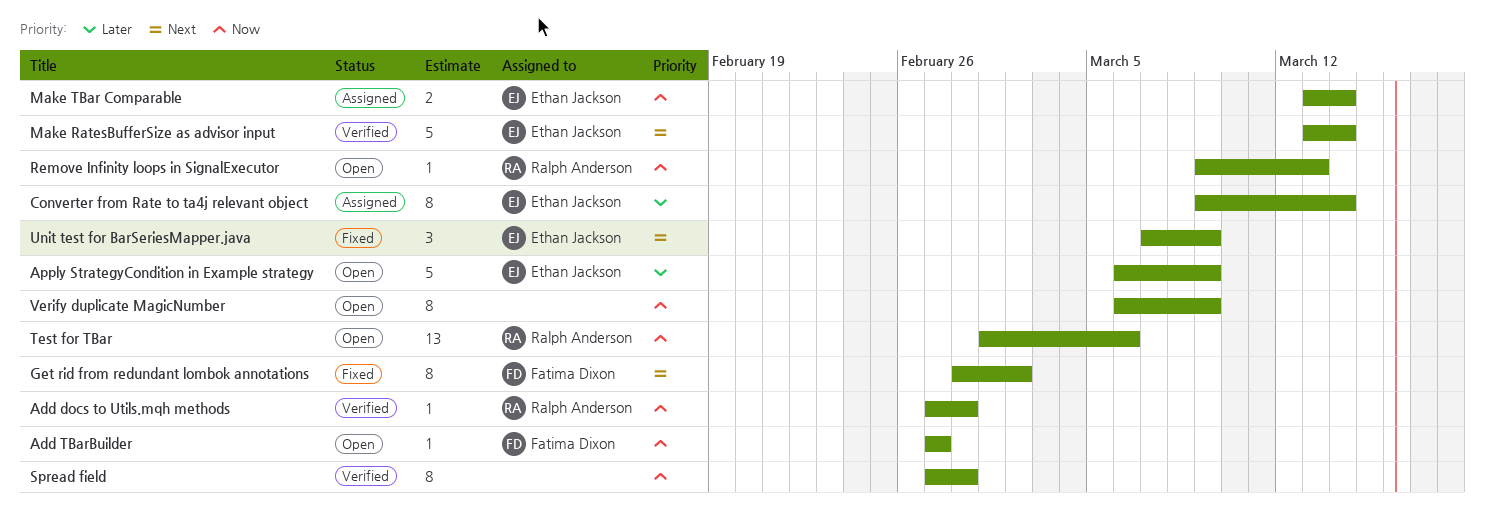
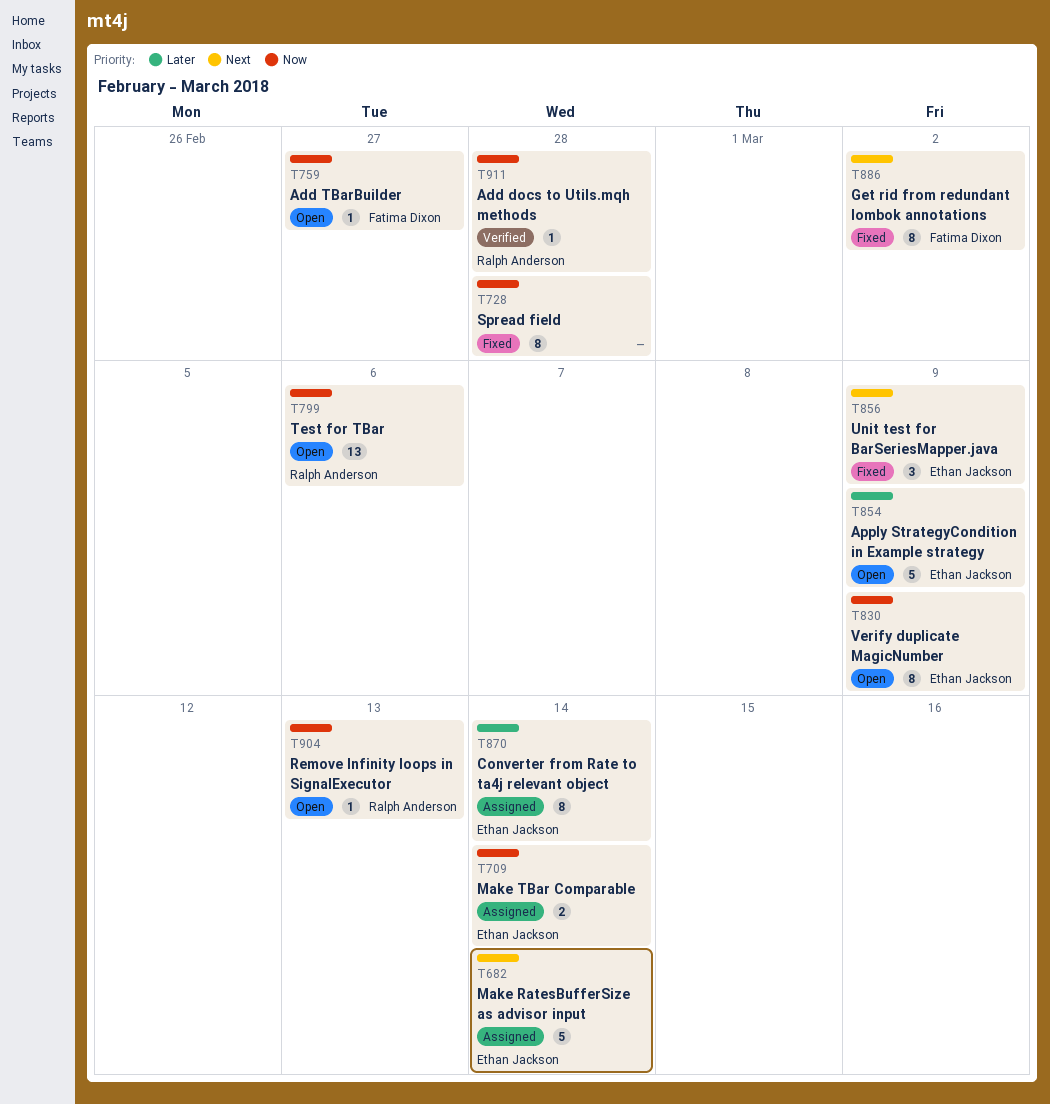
Make RatesBufferSize as advisor input, status: Verified -> Assigned
Spread field, status: Verified -> Fixed
Verify duplicate MagicNumber, owner: none -> Ethan Jackson

